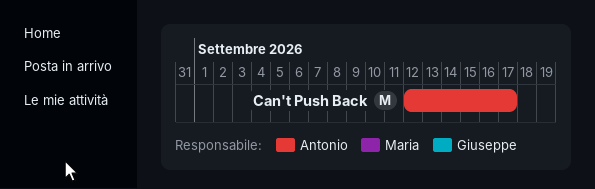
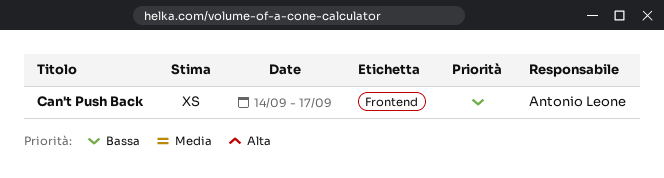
Can't Push Back, estimate: M -> XS
Can't Push Back, start: Sep 12 -> Sep 14

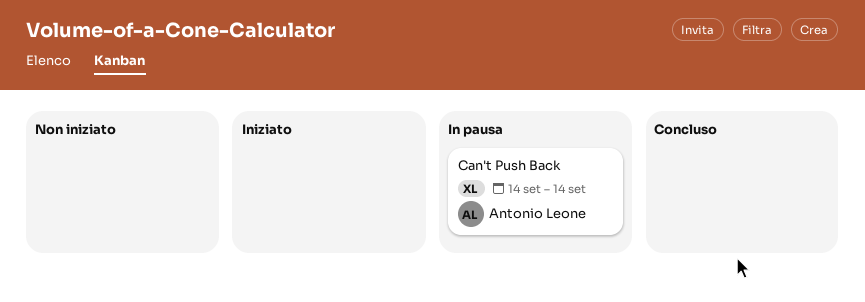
Can't Push Back, estimate: XS -> XL
Can't Push Back, due: Sep 17 -> Sep 14

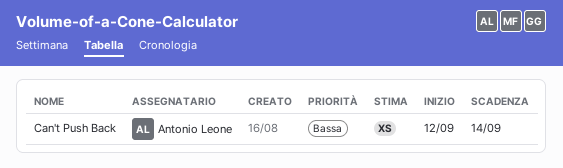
Can't Push Back, estimate: XL -> XS
Can't Push Back, start: Sep 14 -> Sep 12

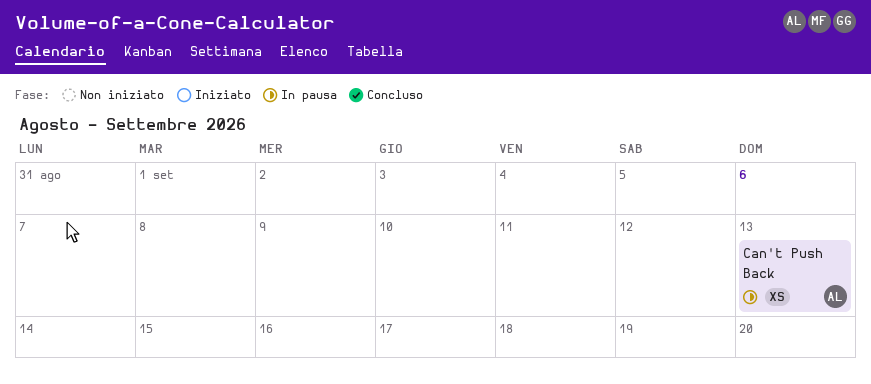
Can't Push Back, due: Sep 14 -> Sep 13

